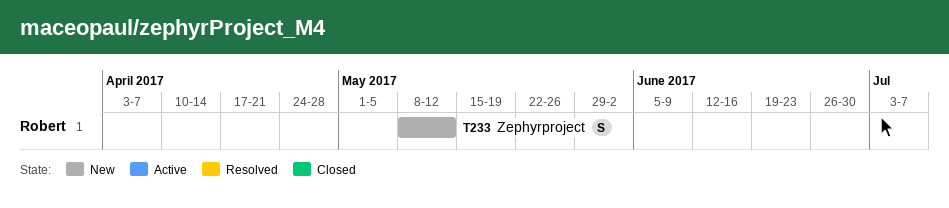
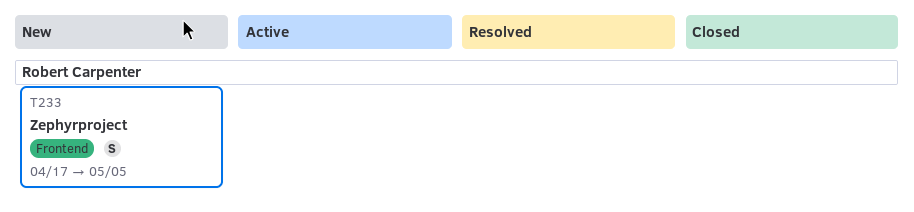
T233, start: May 8 -> Apr 17
T233, due: May 12 -> May 5

